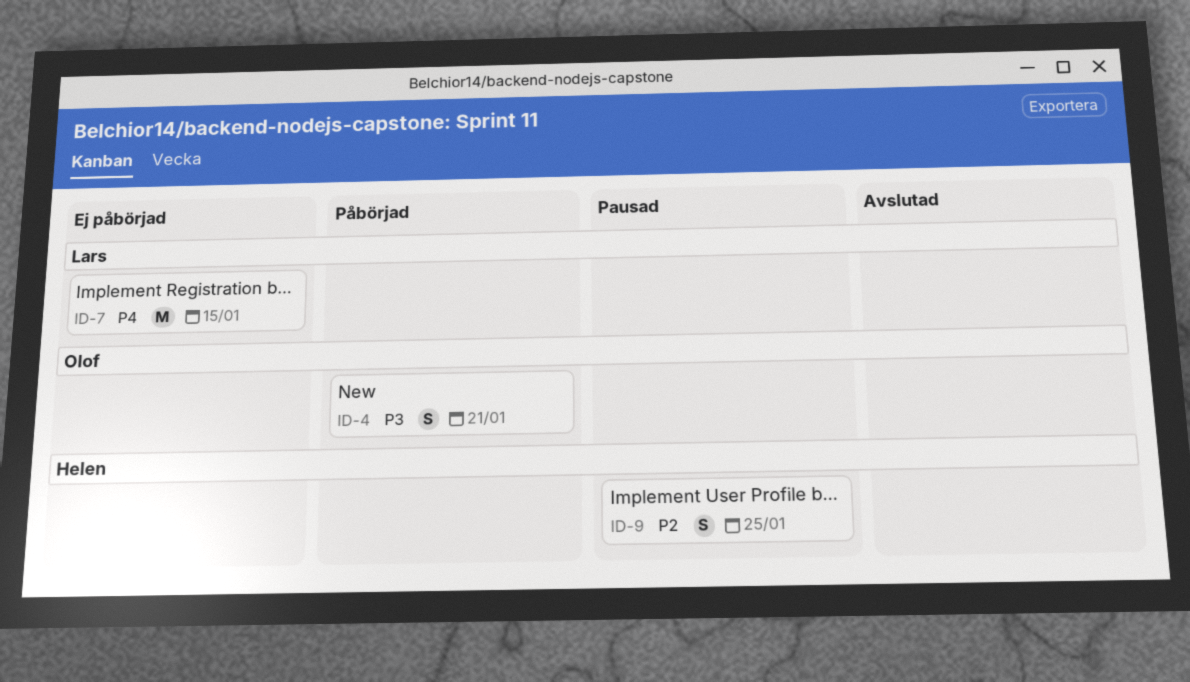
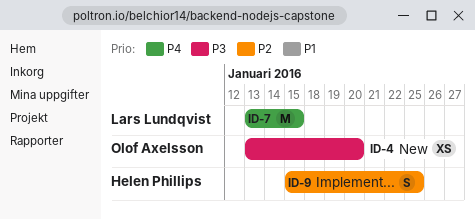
ID-4, estimate: S -> XS
ID-4, due: Jan 21 -> Jan 20

